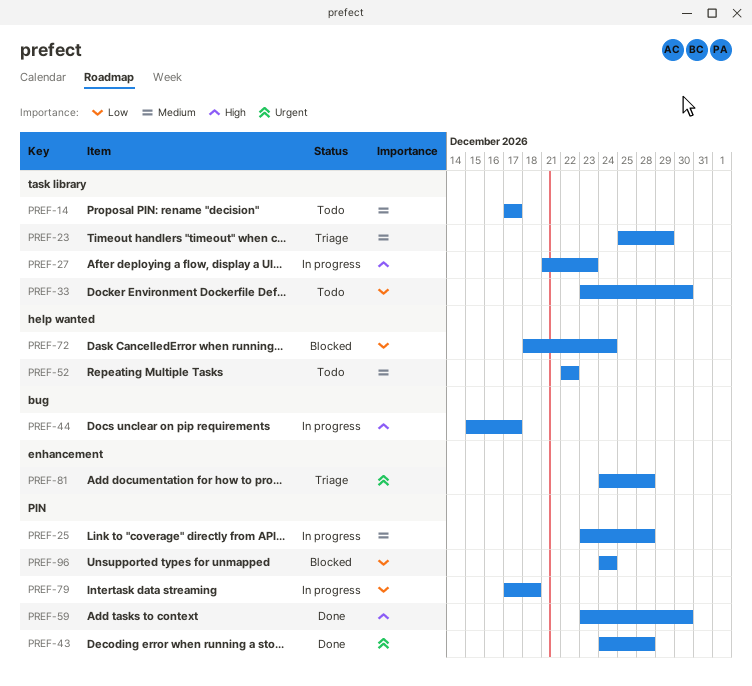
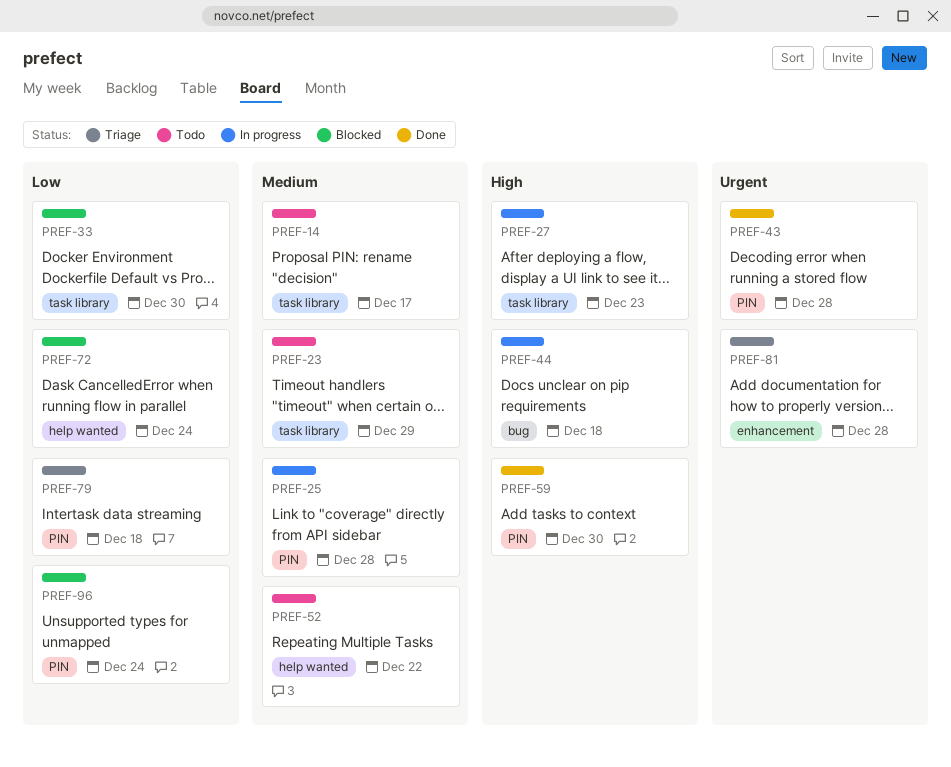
PREF-23, status: Triage -> Todo
PREF-33, status: Todo -> Blocked
PREF-44, due: Dec 17 -> Dec 18
PREF-79, status: In progress -> Triage

